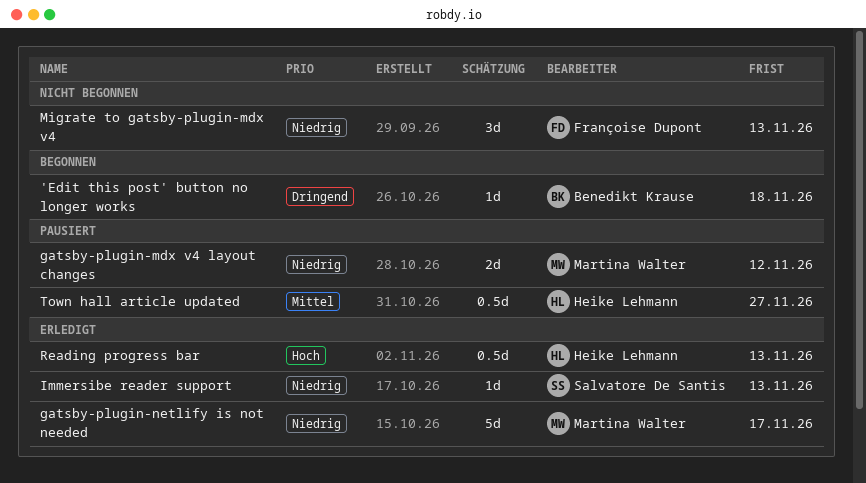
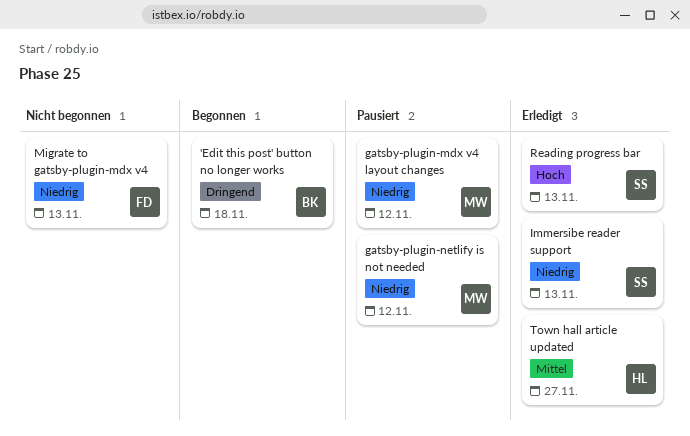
gatsby-plugin-netlify is not needed, status: Erledigt -> Pausiert
gatsby-plugin-netlify is not needed, due: Nov 17 -> Nov 12
Reading progress bar, owner: Heike Lehmann -> Salvatore De Santis
Town hall article updated, status: Pausiert -> Erledigt

